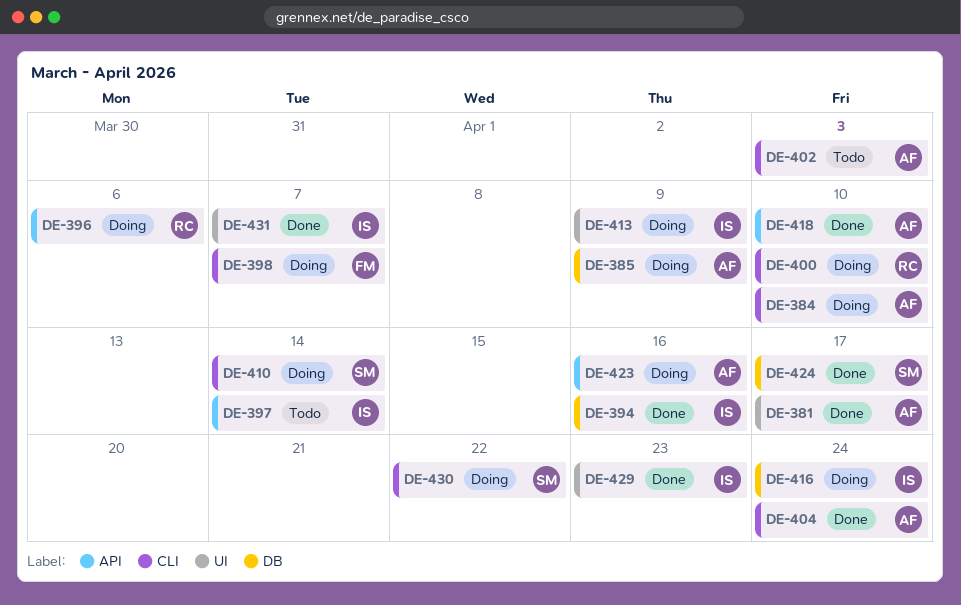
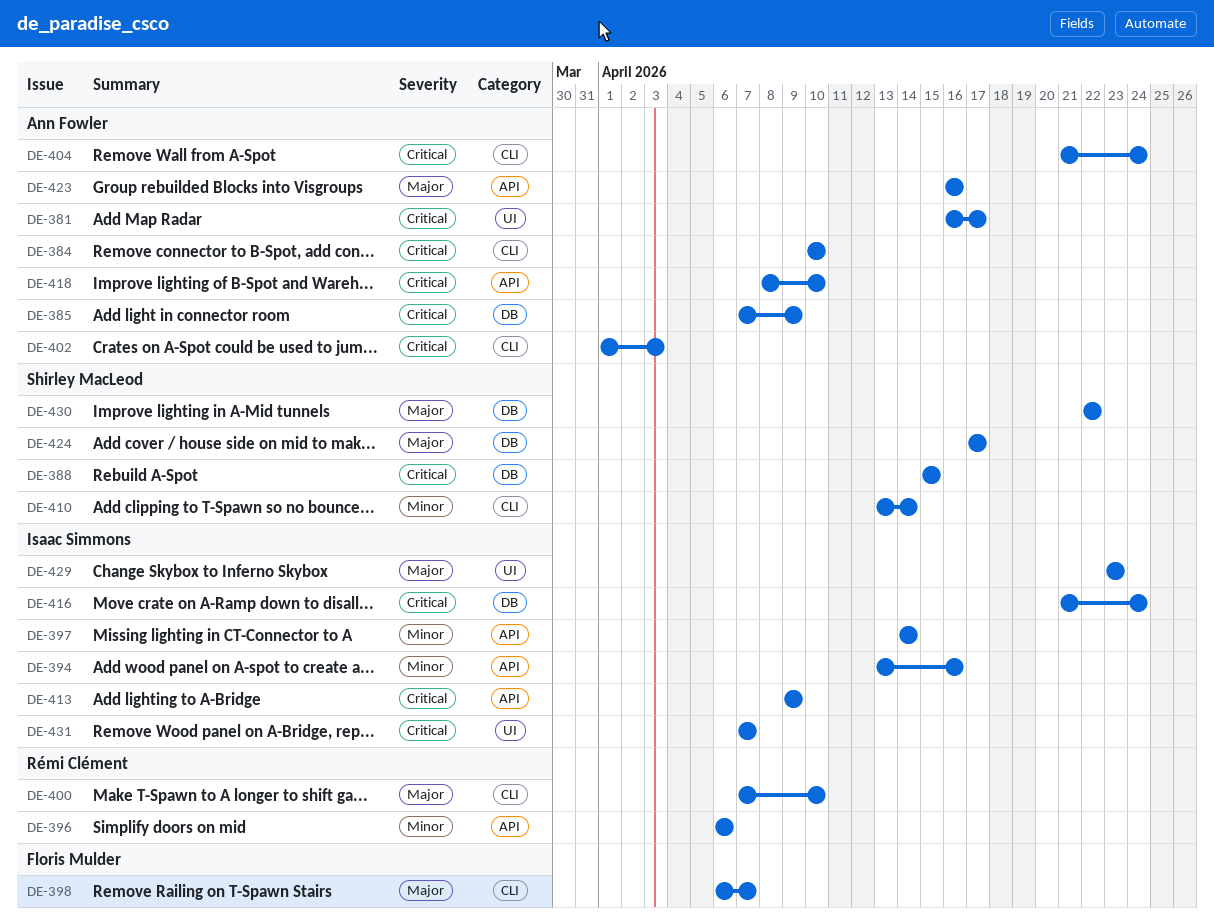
DE-388: none -> present
DE-394, label: DB -> API
DE-413, label: UI -> API
DE-430, label: CLI -> DB

